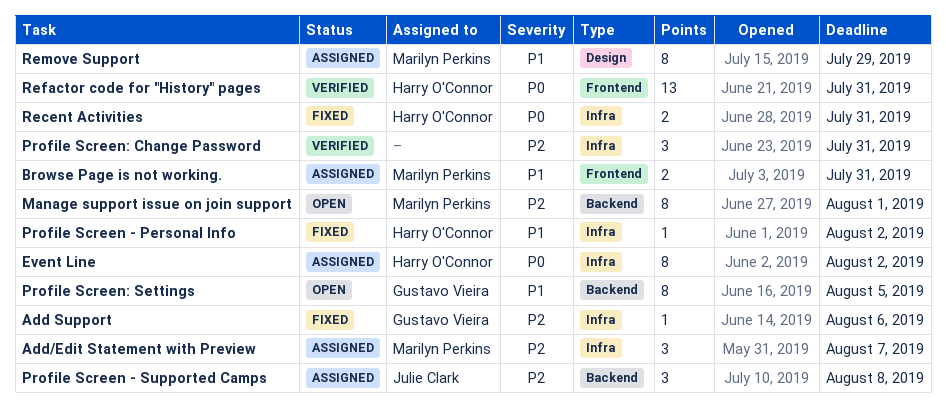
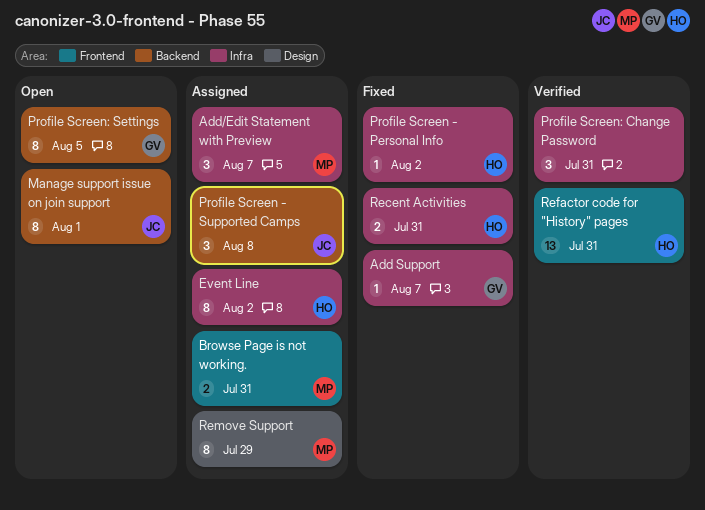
Add Support, due: Aug 6 -> Aug 7
Manage support issue on join support, owner: Marilyn Perkins -> Julie Clark

